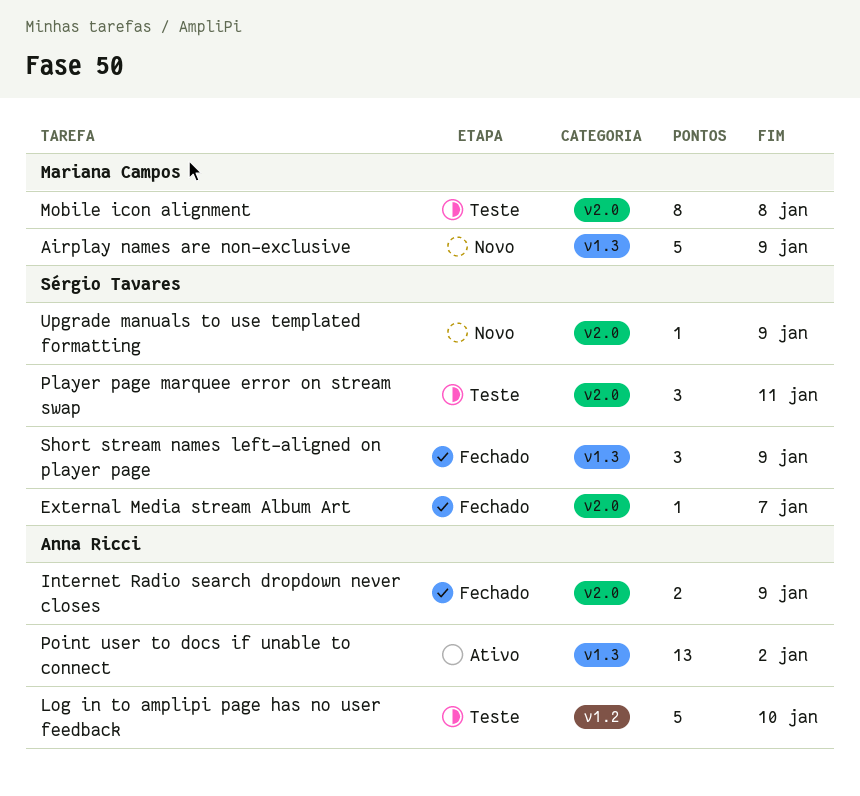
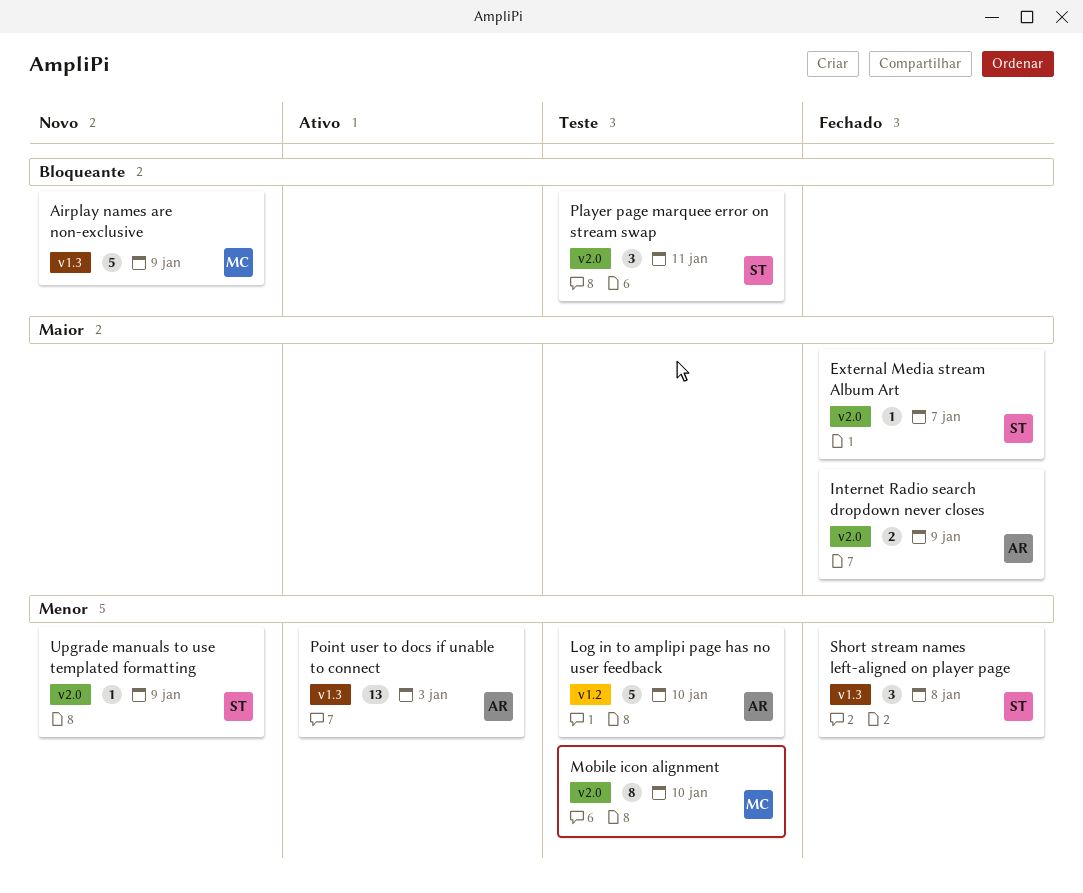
Mobile icon alignment, due: Jan 8 -> Jan 10
Point user to docs if unable to connect, due: Jan 2 -> Jan 3
Short stream names left-aligned on player page, due: Jan 9 -> Jan 8

